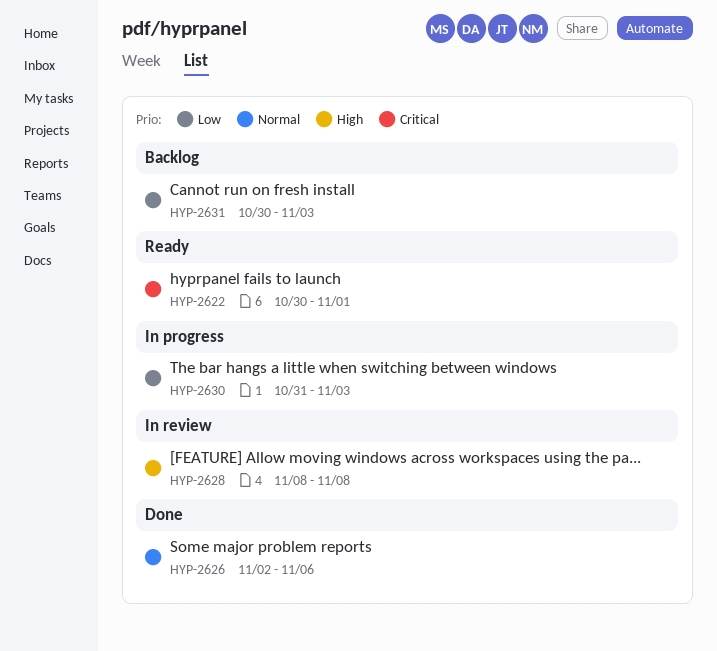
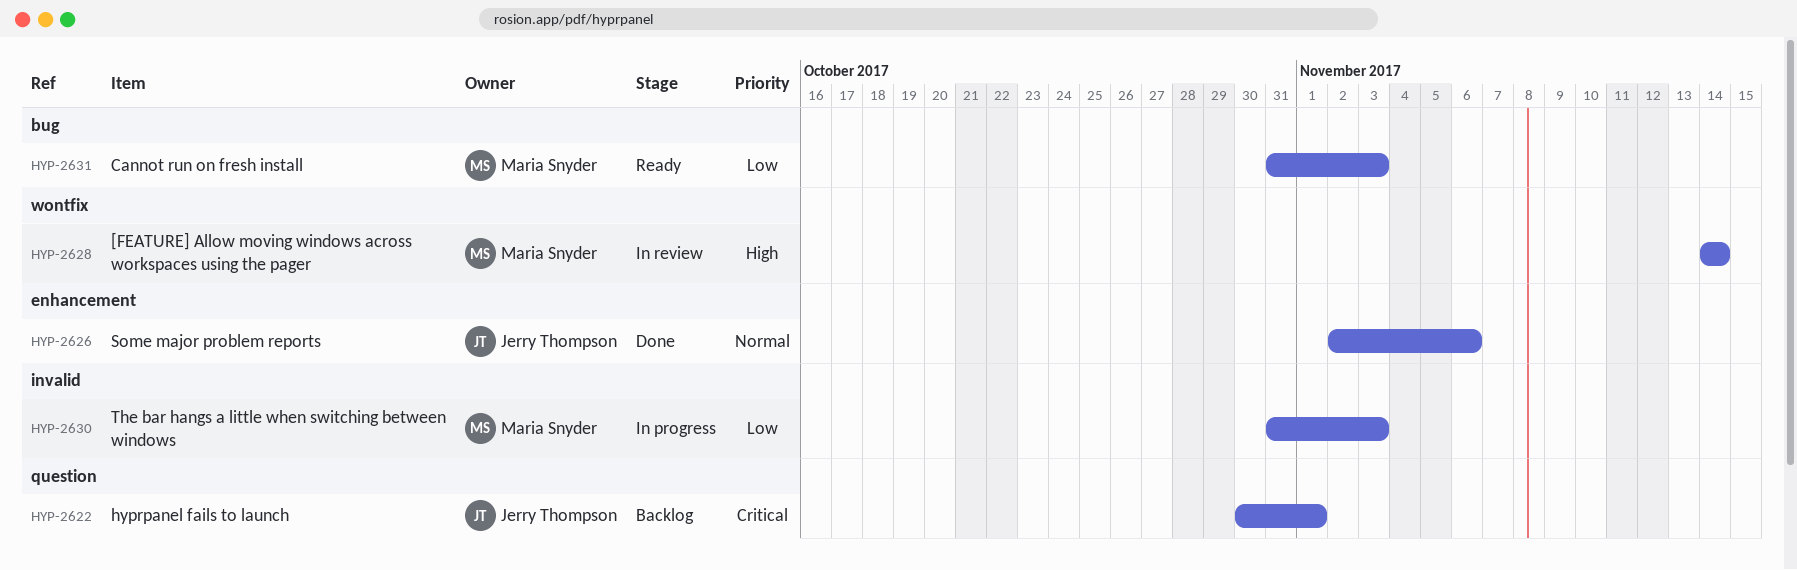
HYP-2622, status: Ready -> Backlog
HYP-2628, start: Nov 8 -> Nov 14
HYP-2628, due: Nov 8 -> Nov 14
HYP-2631, status: Backlog -> Ready
HYP-2631, start: Oct 30 -> Oct 31

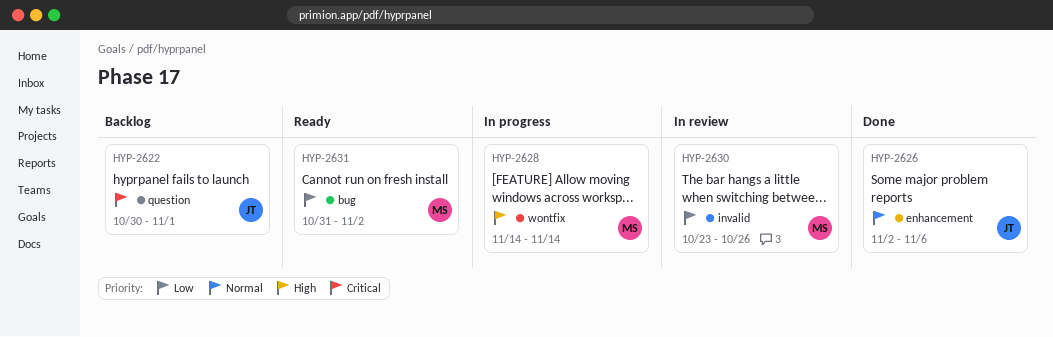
HYP-2628, status: In review -> In progress
HYP-2630, status: In progress -> In review
HYP-2630, start: Oct 31 -> Oct 23
HYP-2630, due: Nov 3 -> Oct 26
HYP-2631, due: Nov 3 -> Nov 2

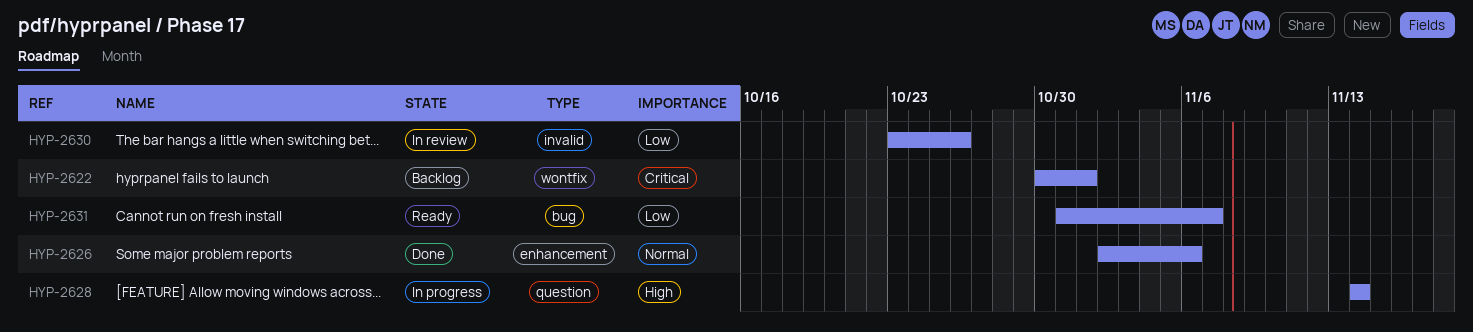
HYP-2622, label: question -> wontfix
HYP-2628, label: wontfix -> question
HYP-2631, due: Nov 2 -> Nov 7

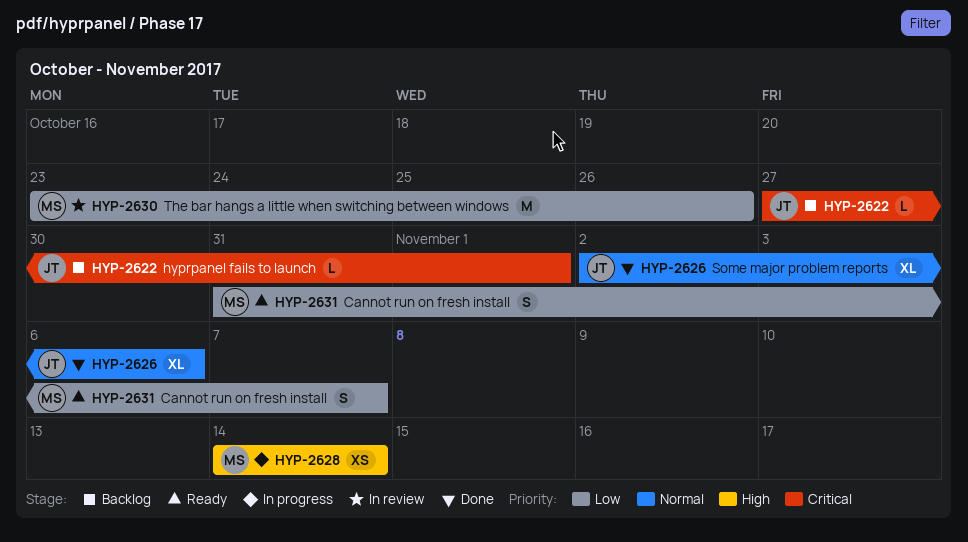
HYP-2622, start: Oct 30 -> Oct 27

